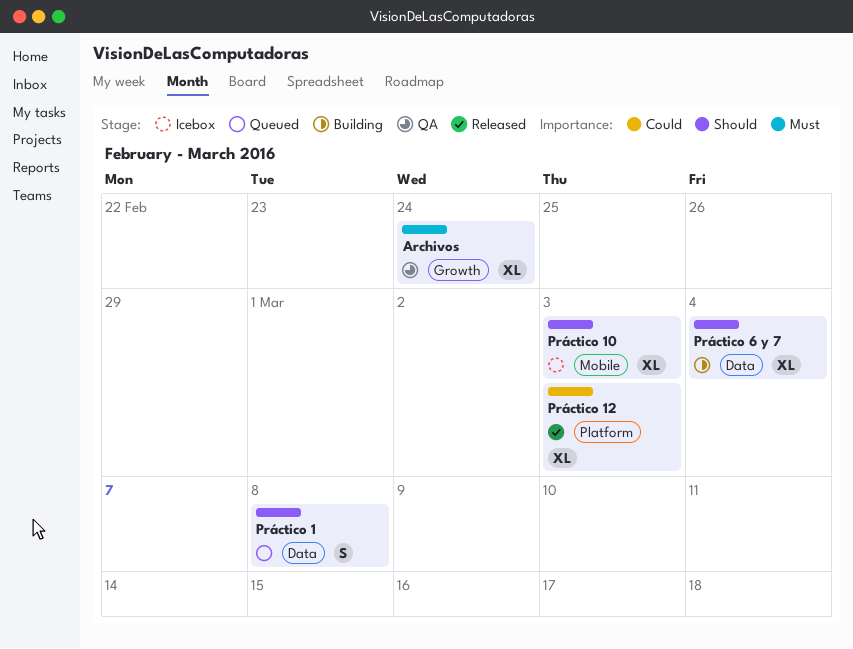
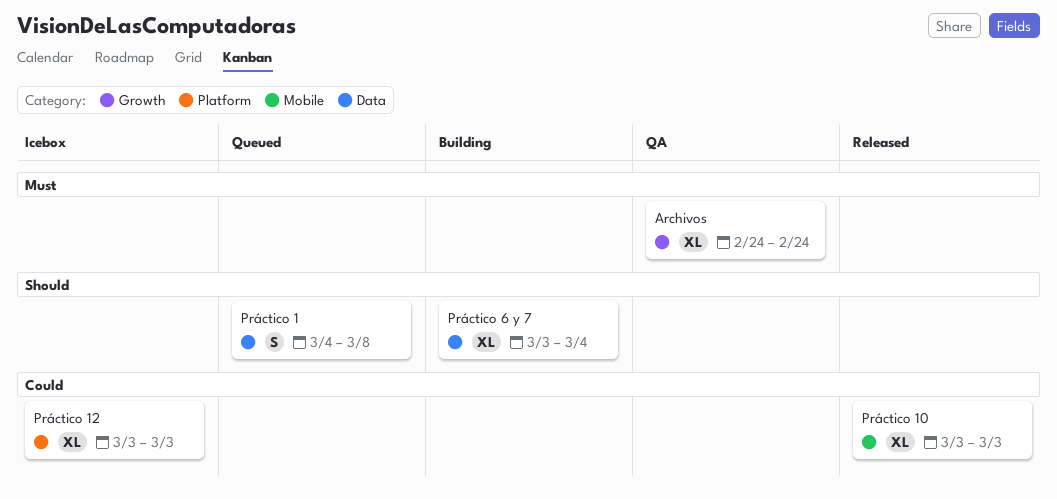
Práctico 10, status: Icebox -> Released
Práctico 10, priority: Should -> Could
Práctico 12, status: Released -> Icebox

